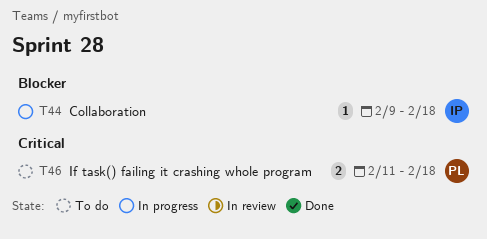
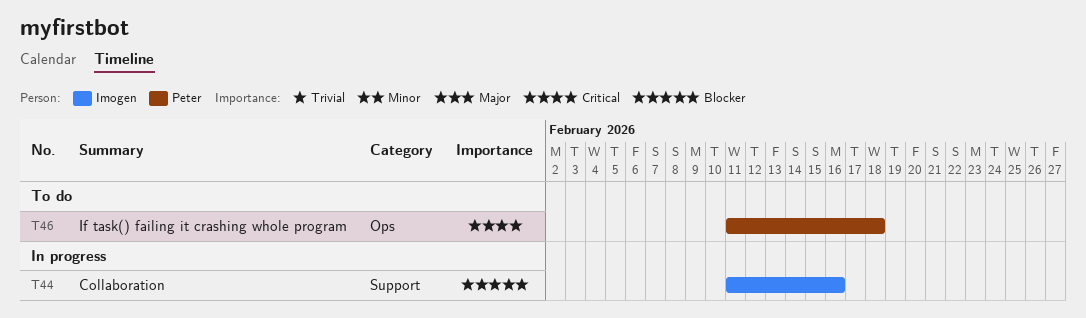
T44, start: Feb 9 -> Feb 11
T44, due: Feb 18 -> Feb 16

